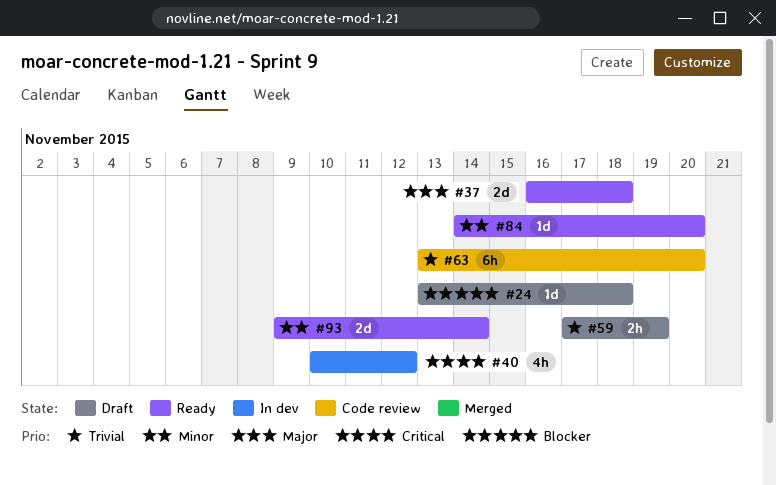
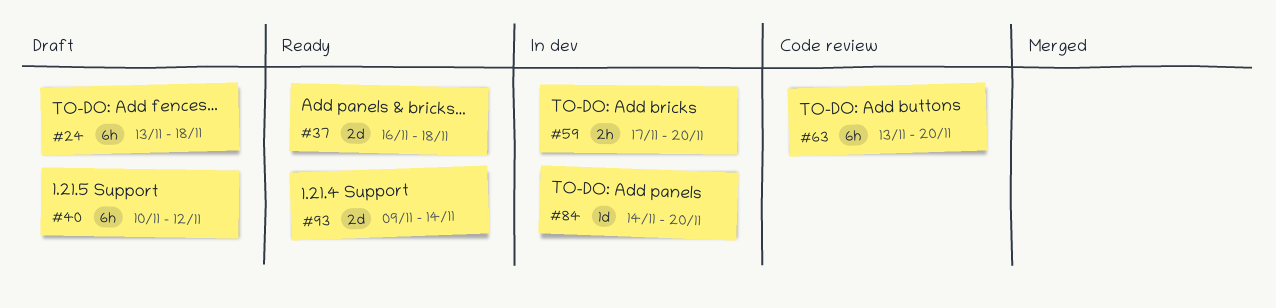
#24, estimate: 1d -> 6h
#40, status: In dev -> Draft
#40, estimate: 4h -> 6h
#59, status: Draft -> In dev
#59, due: Nov 19 -> Nov 20
#84, status: Ready -> In dev

